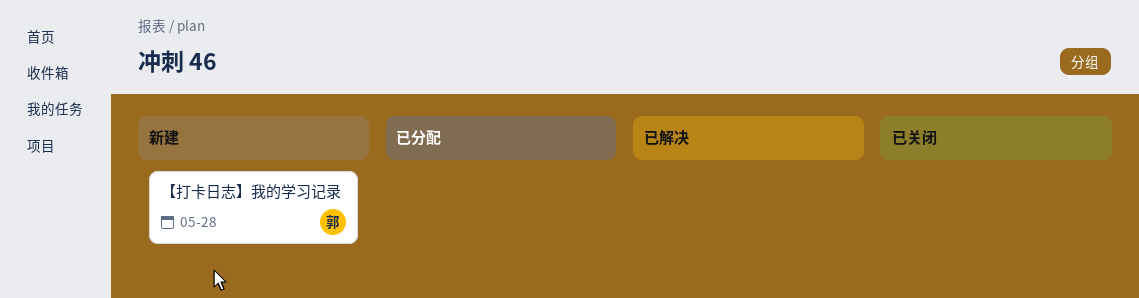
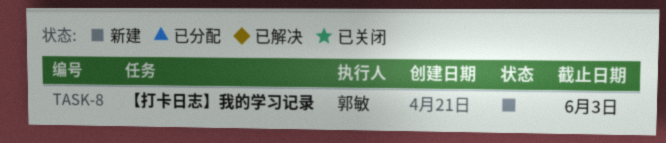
【打卡日志】我的学习记录, due: May 28 -> Jun 3

